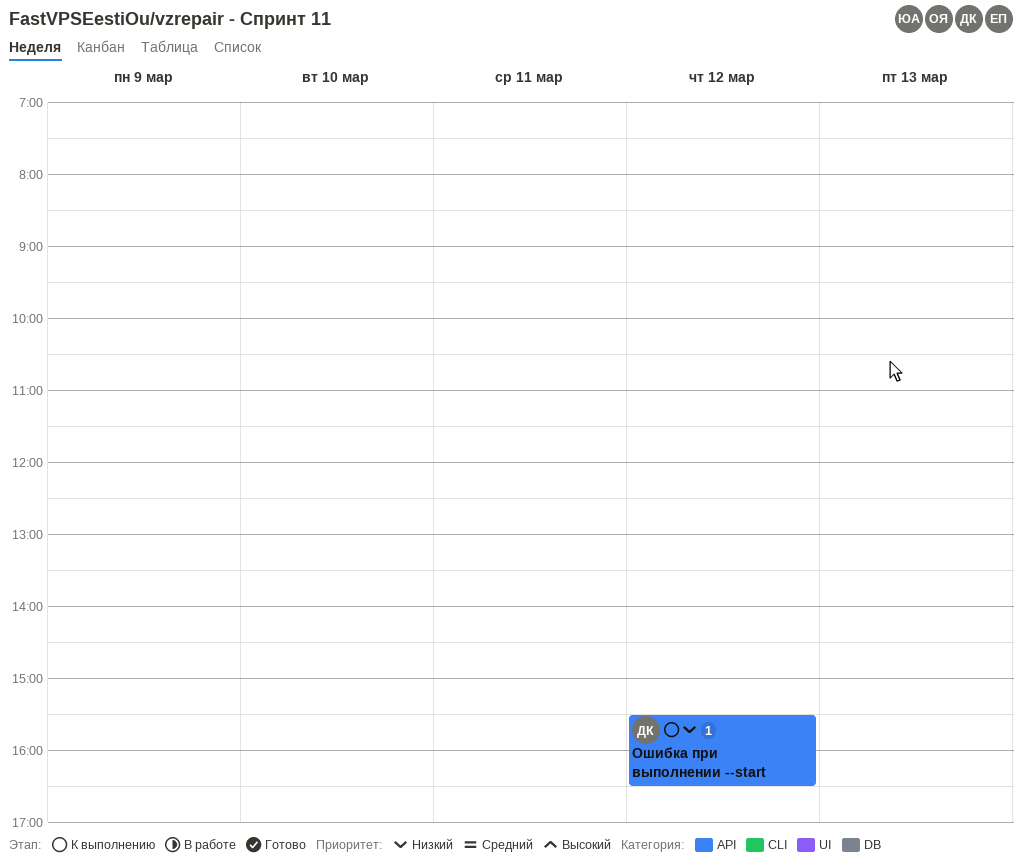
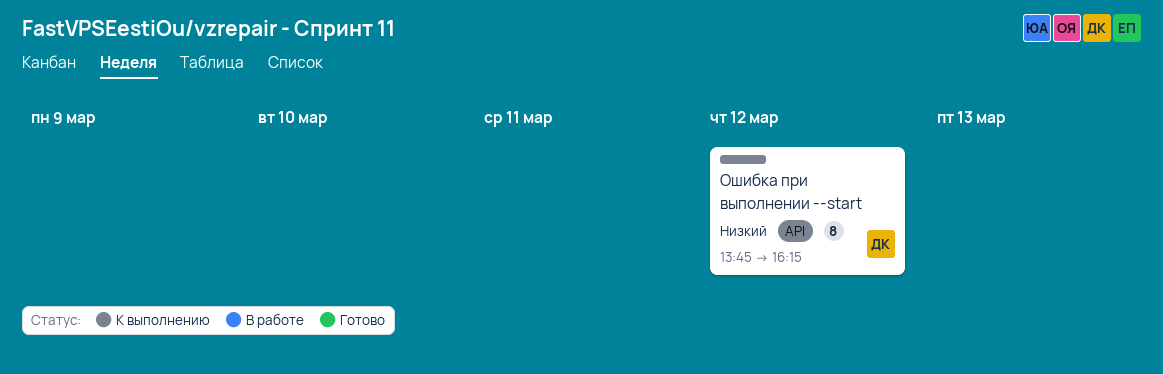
Ошибка при выполнении --start, estimate: 1 -> 8
Ошибка при выполнении --start, begins: 15:30 -> 13:45
Ошибка при выполнении --start, ends: 16:30 -> 16:15

